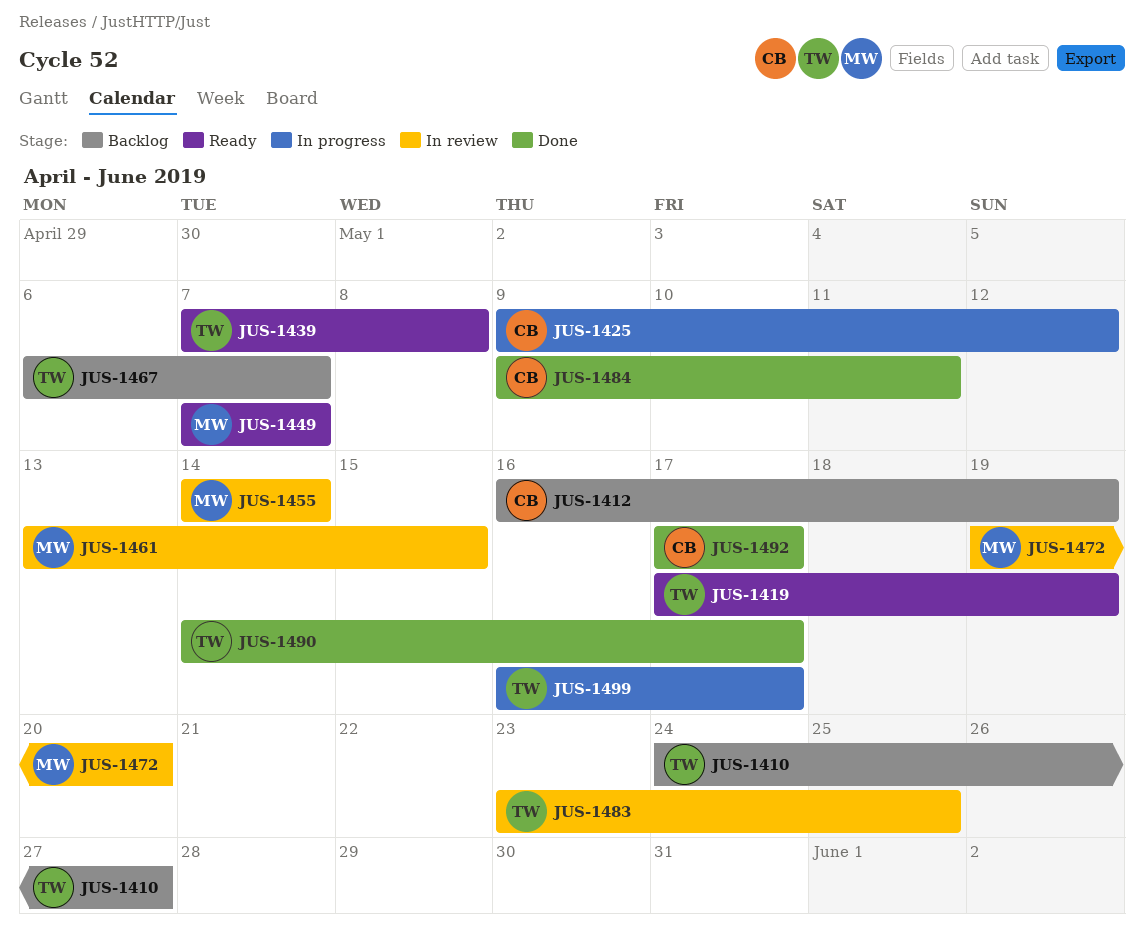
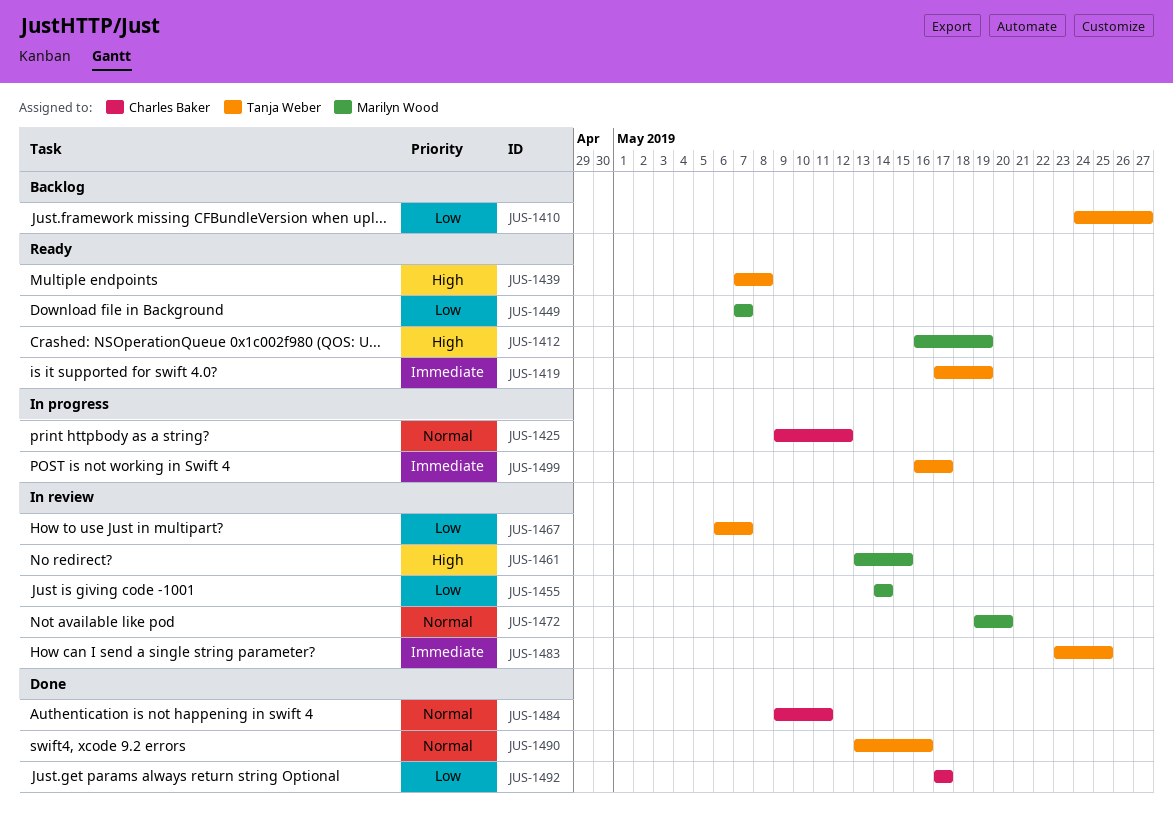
JUS-1412, status: Backlog -> Ready
JUS-1412, owner: Charles Baker -> Marilyn Wood
JUS-1467, status: Backlog -> In review
JUS-1490, start: May 14 -> May 13
JUS-1490, due: May 17 -> May 16

